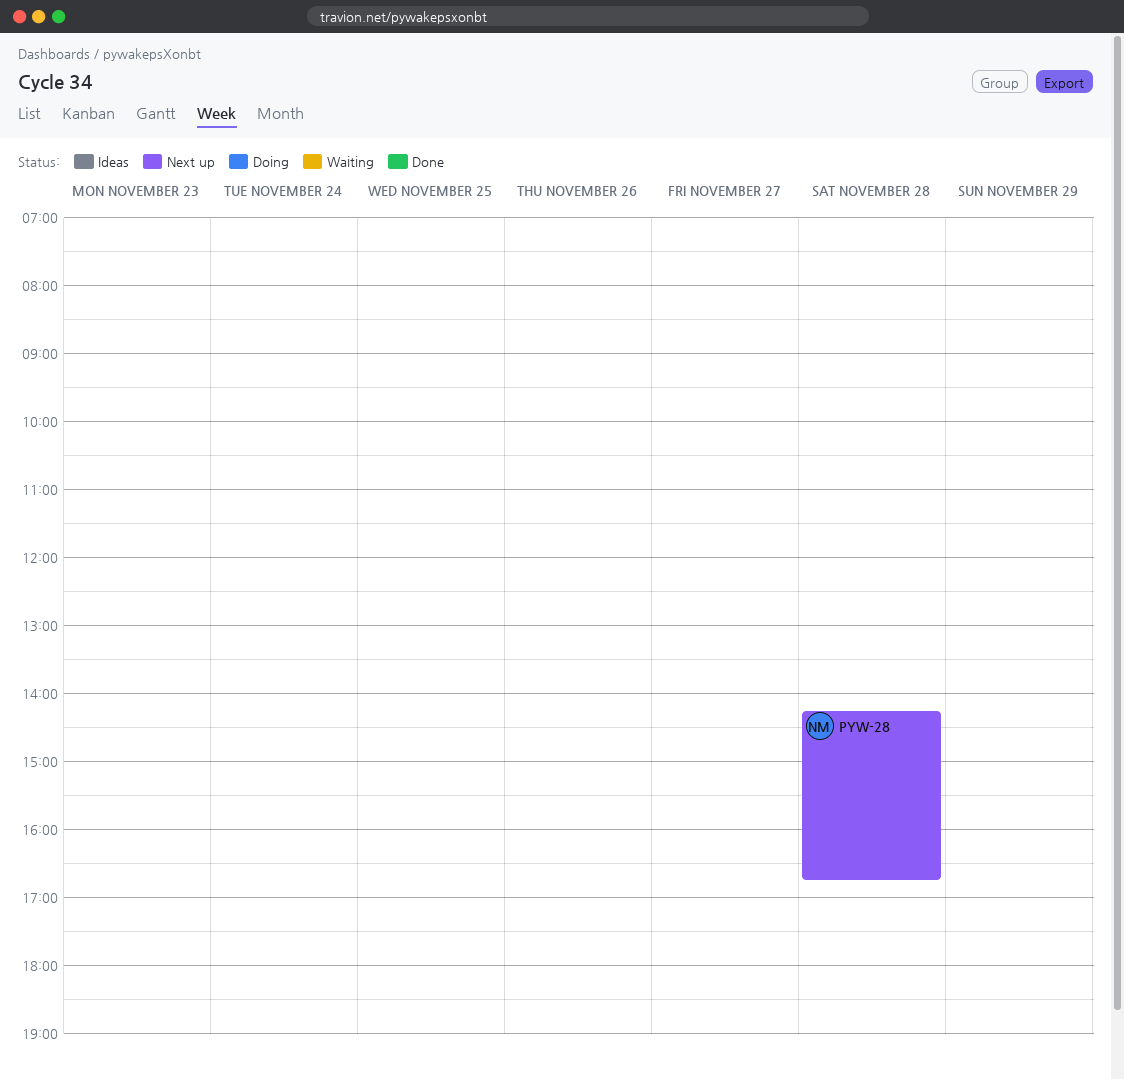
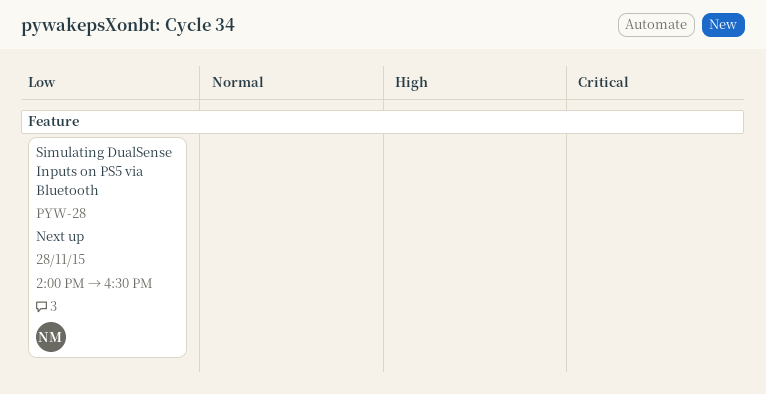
PYW-28, begins: 14:15 -> 14:00
PYW-28, ends: 16:45 -> 16:30

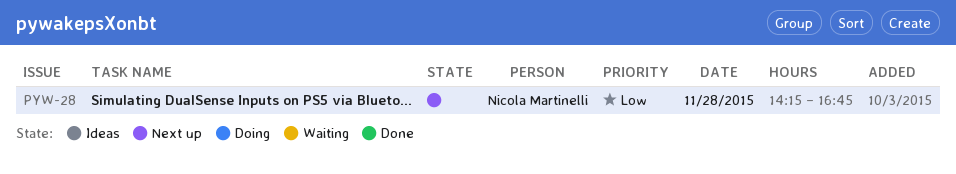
PYW-28, begins: 14:00 -> 14:15
PYW-28, ends: 16:30 -> 16:45

